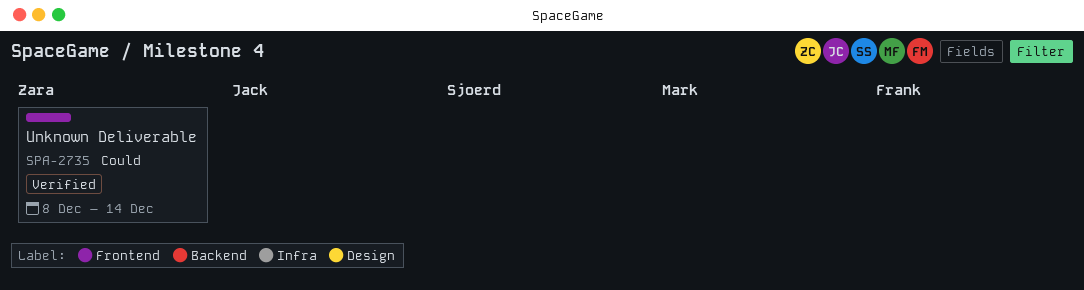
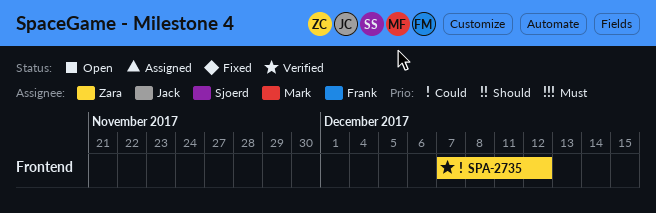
SPA-2735, start: Dec 8 -> Dec 7
SPA-2735, due: Dec 14 -> Dec 12

